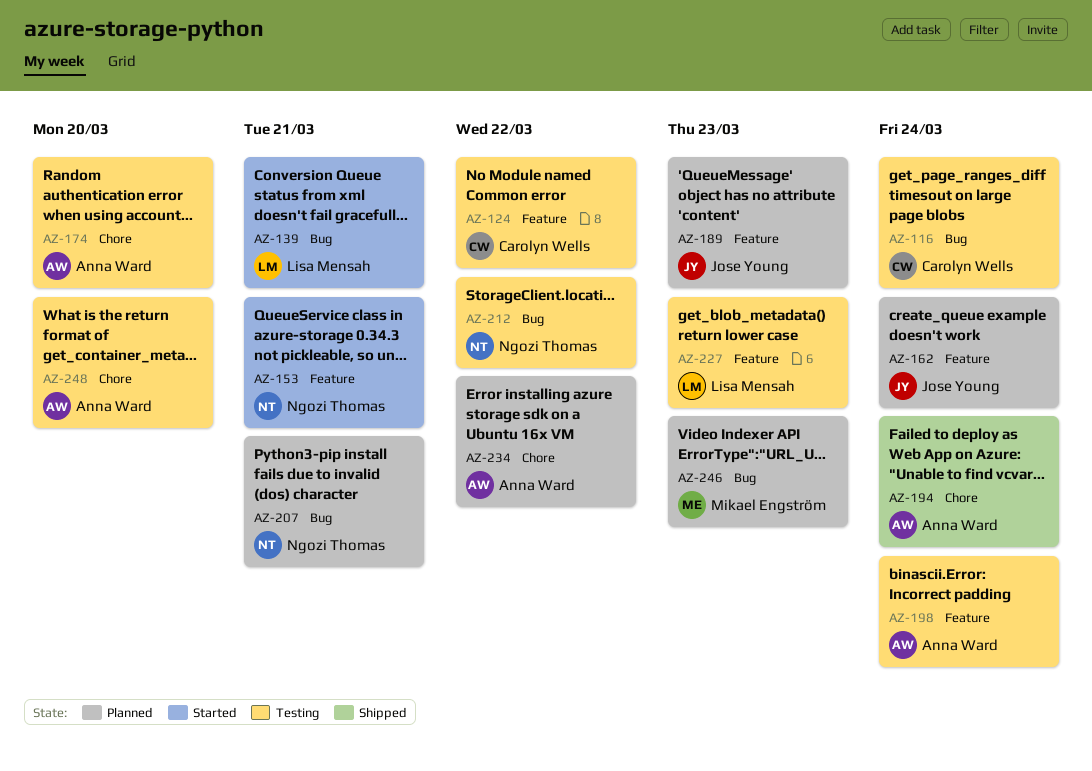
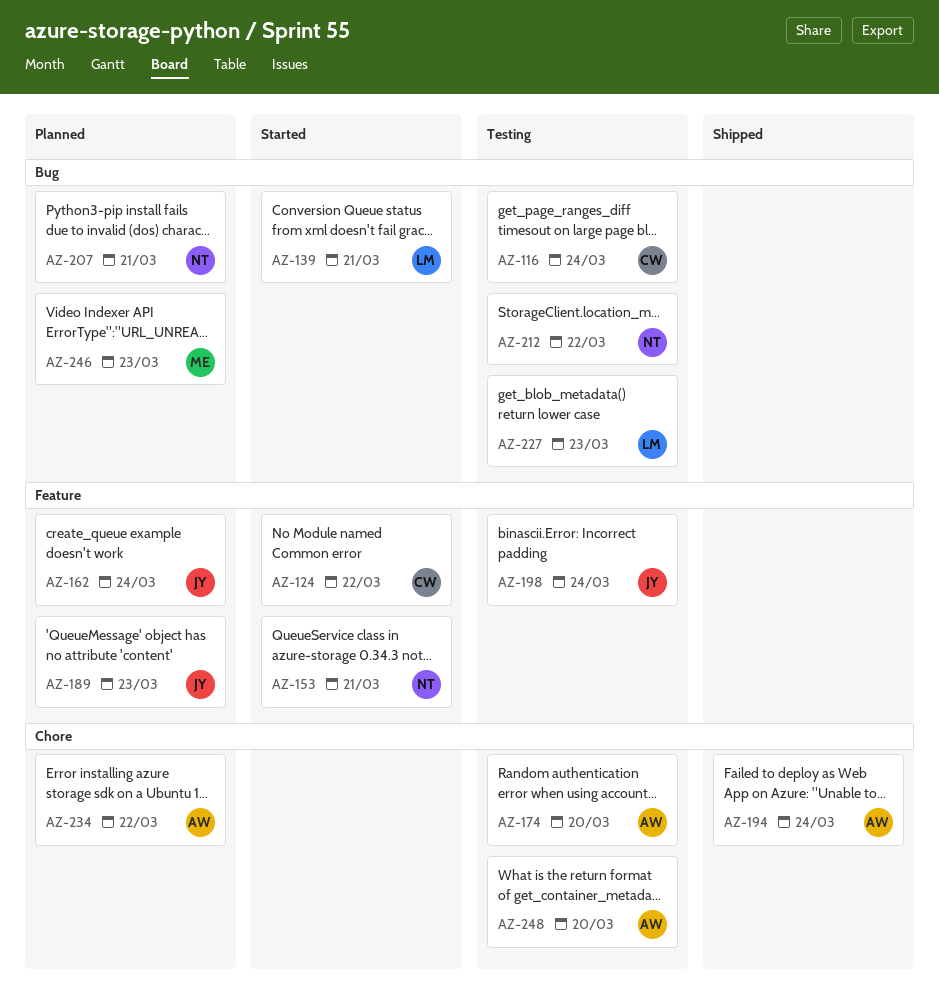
AZ-124, status: Testing -> Started
AZ-198, owner: Anna Ward -> Jose Young
AZ-227, label: Feature -> Bug

